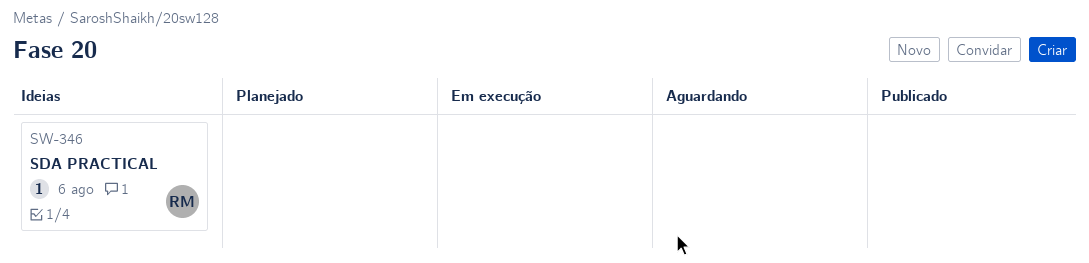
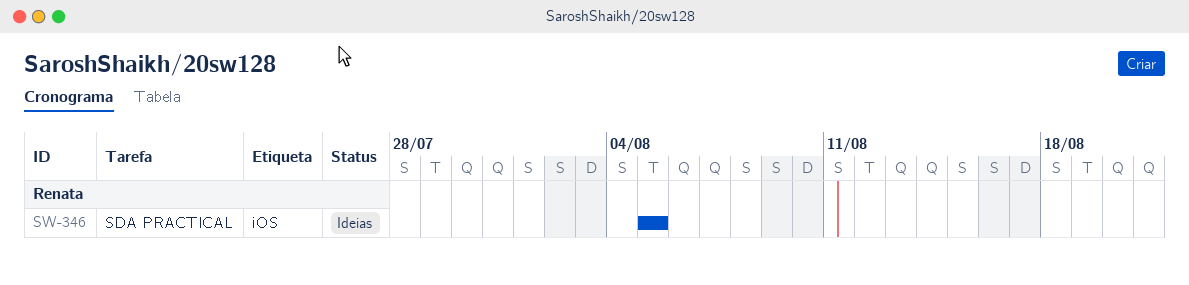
SW-346, due: Aug 6 -> Aug 5

